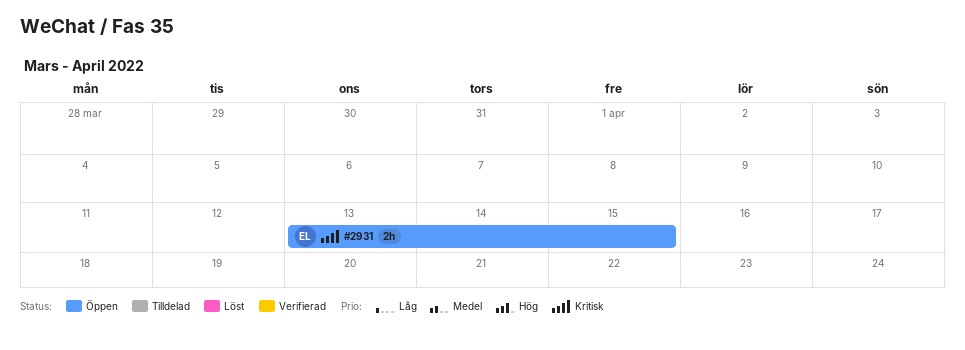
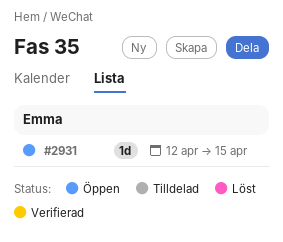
#2931, estimate: 2h -> 1d
#2931, start: Apr 13 -> Apr 12

